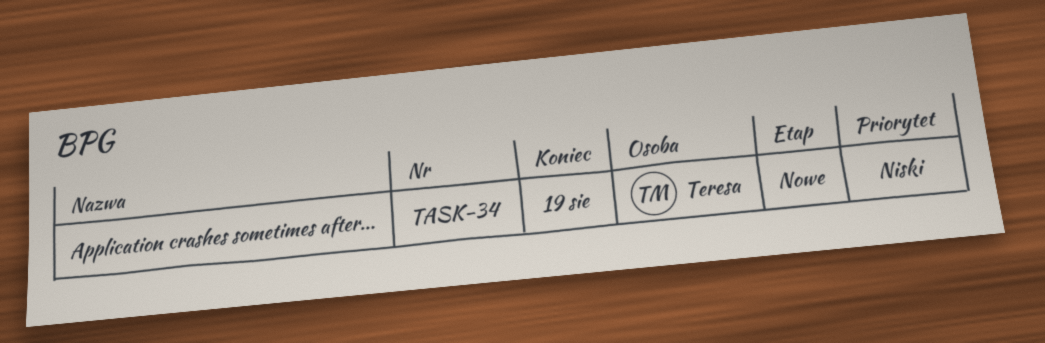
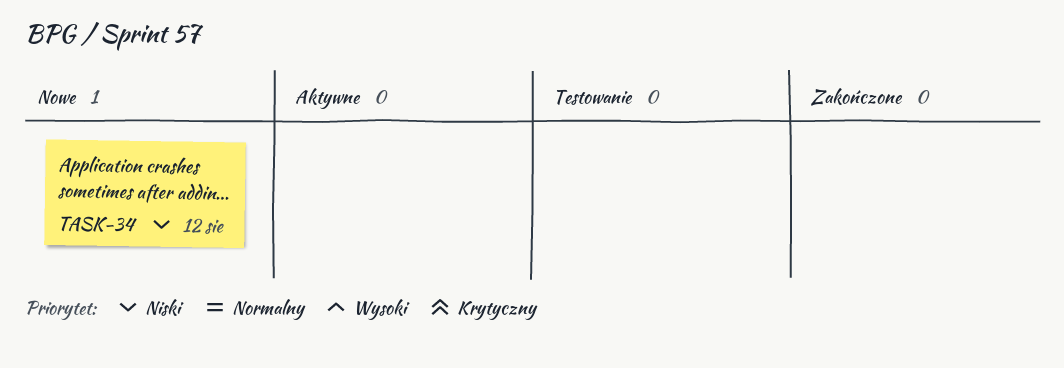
TASK-34, due: Aug 19 -> Aug 12

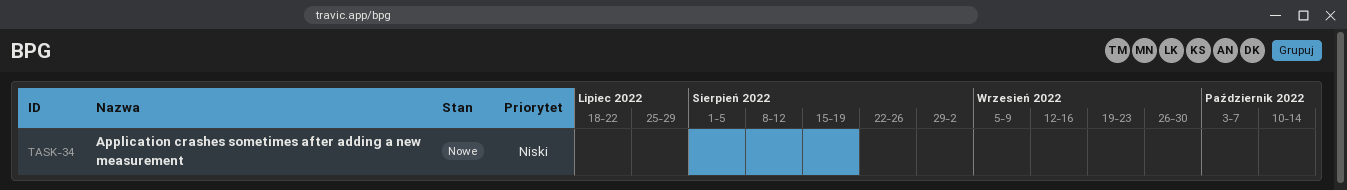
TASK-34, due: Aug 12 -> Aug 19

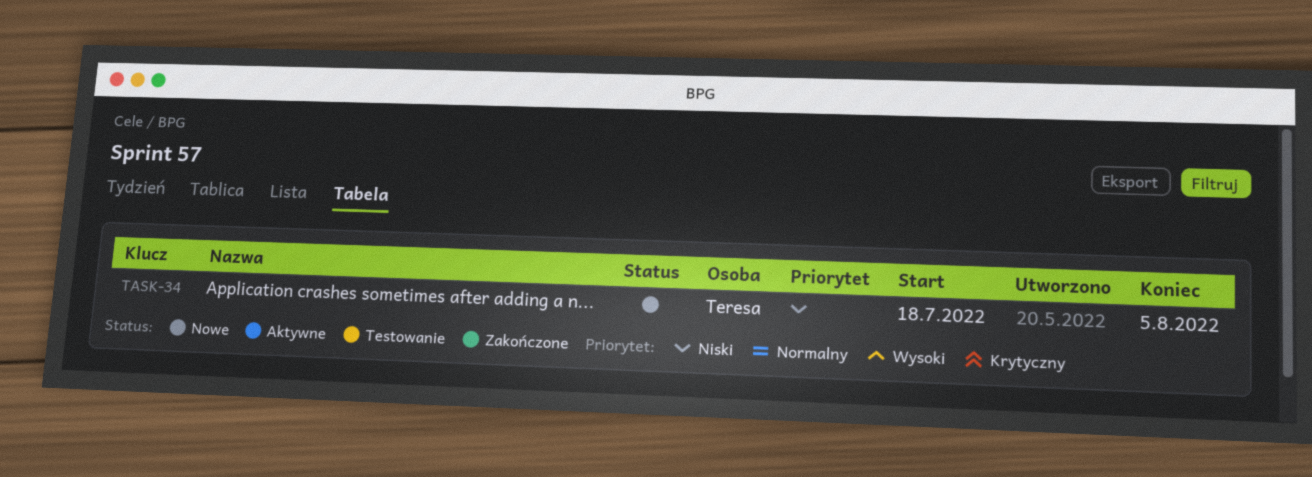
TASK-34, start: Aug 1 -> Jul 18
TASK-34, due: Aug 19 -> Aug 5

